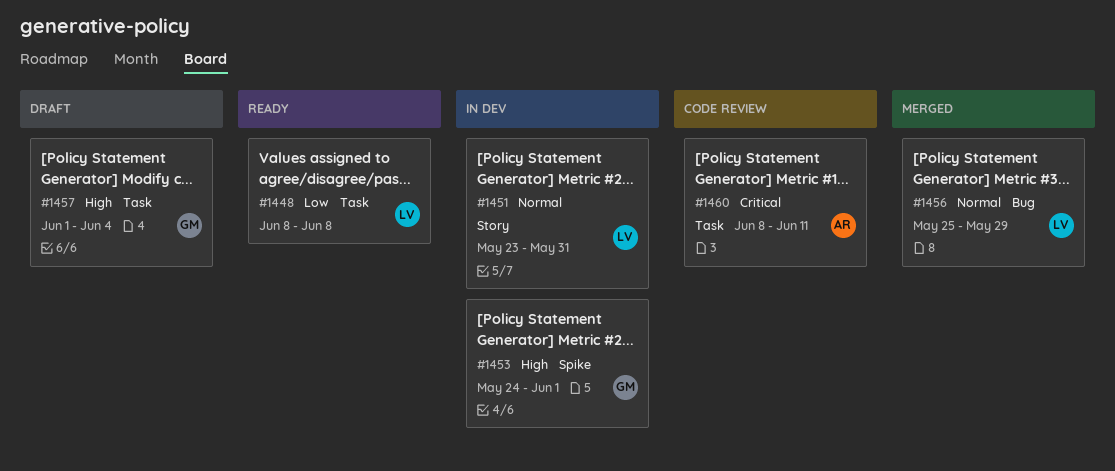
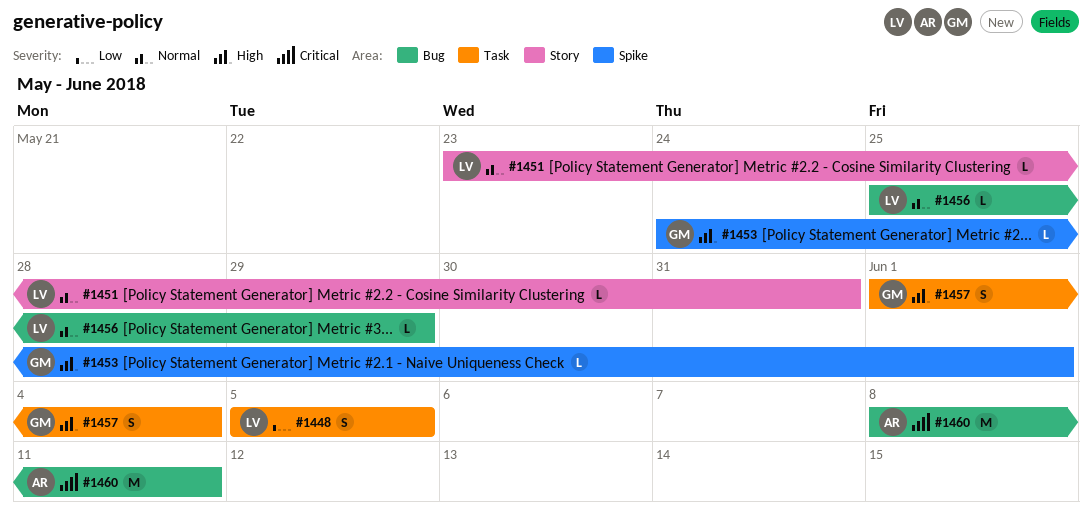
#1448, start: Jun 8 -> Jun 5
#1448, due: Jun 8 -> Jun 5
#1460, label: Task -> Bug

